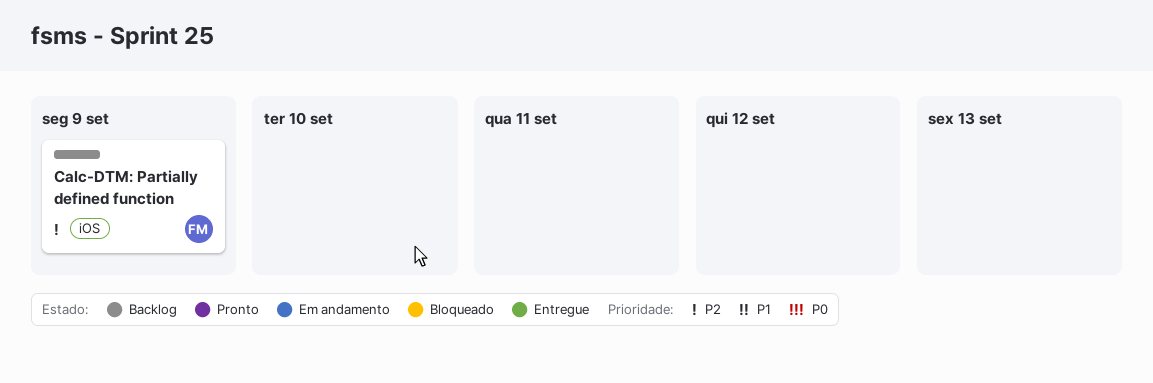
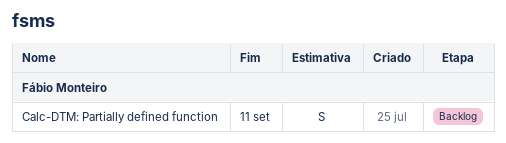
Calc-DTM: Partially defined function, due: Sep 9 -> Sep 11

